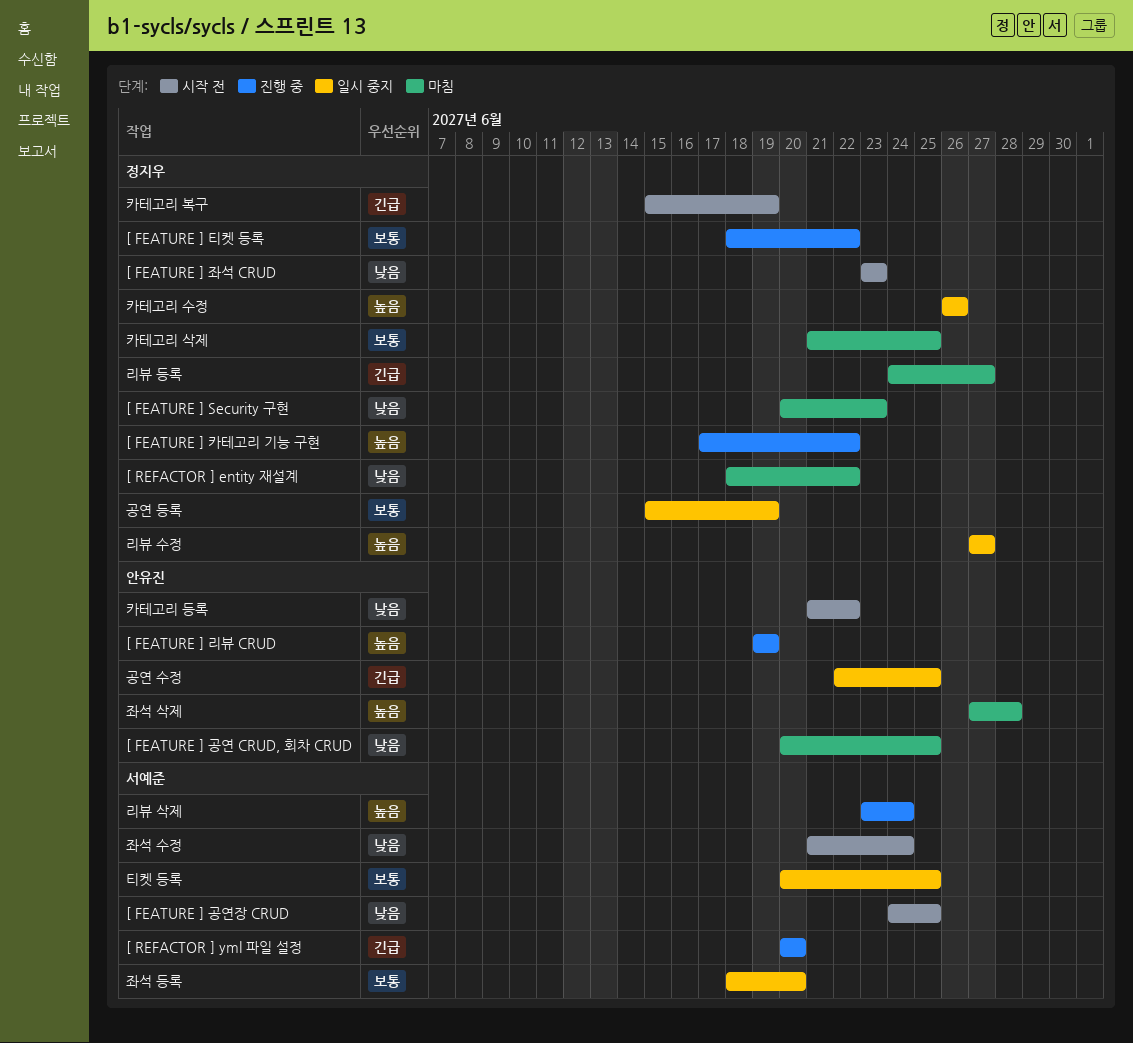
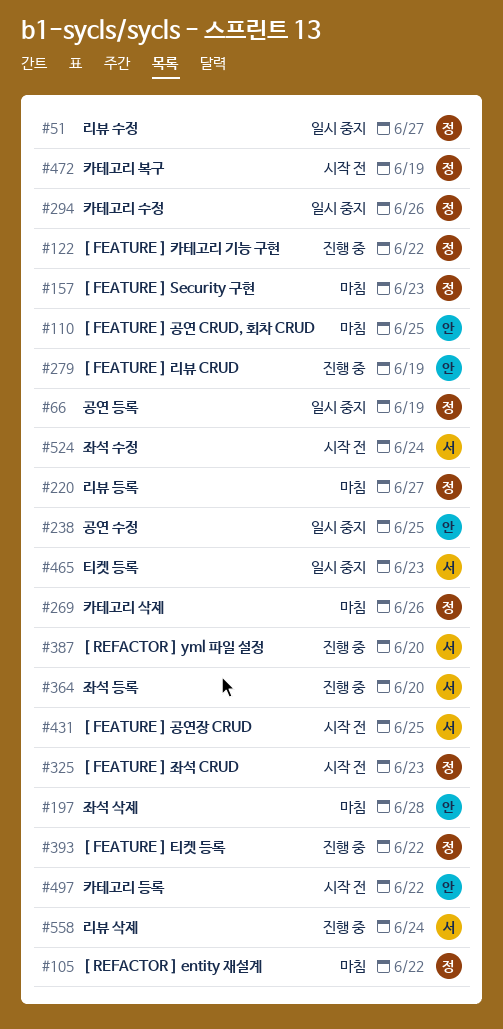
좌석 등록, status: 일시 중지 -> 진행 중
카테고리 삭제, due: Jun 25 -> Jun 26
티켓 등록, due: Jun 25 -> Jun 23

